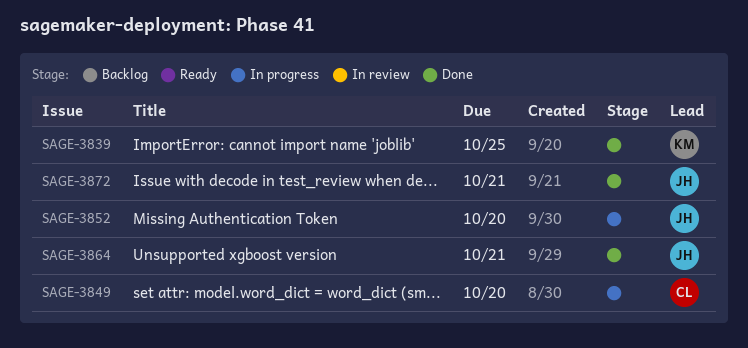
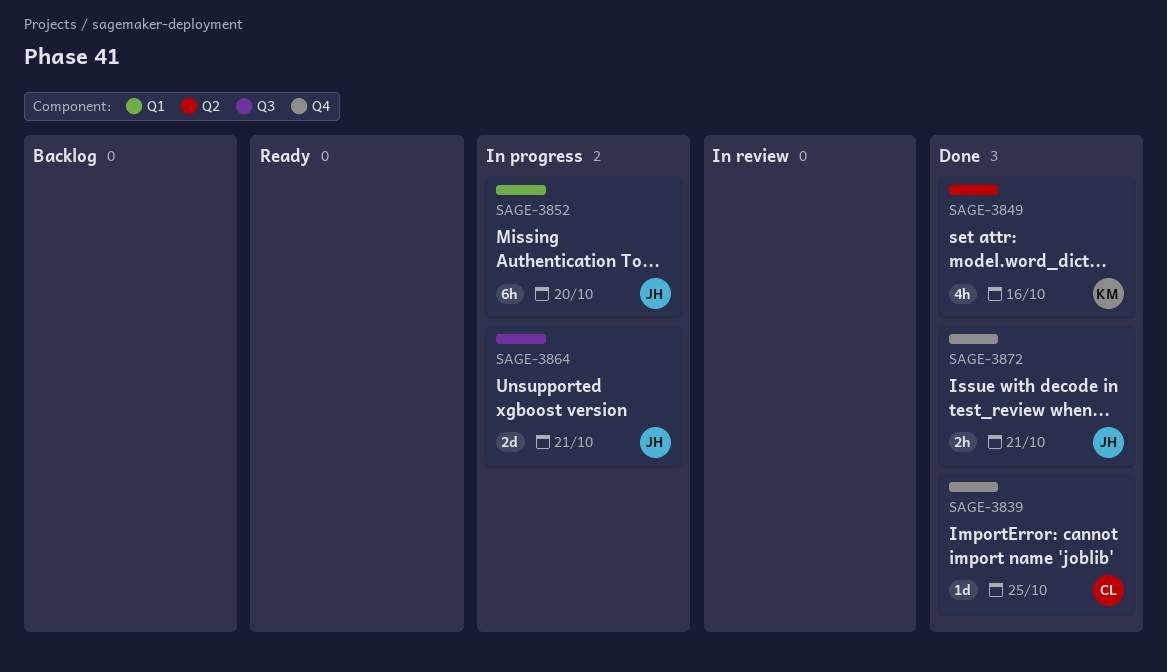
SAGE-3839, owner: KM -> CL
SAGE-3849, status: In progress -> Done
SAGE-3849, owner: CL -> KM
SAGE-3849, due: Oct 20 -> Oct 16
SAGE-3864, status: Done -> In progress

